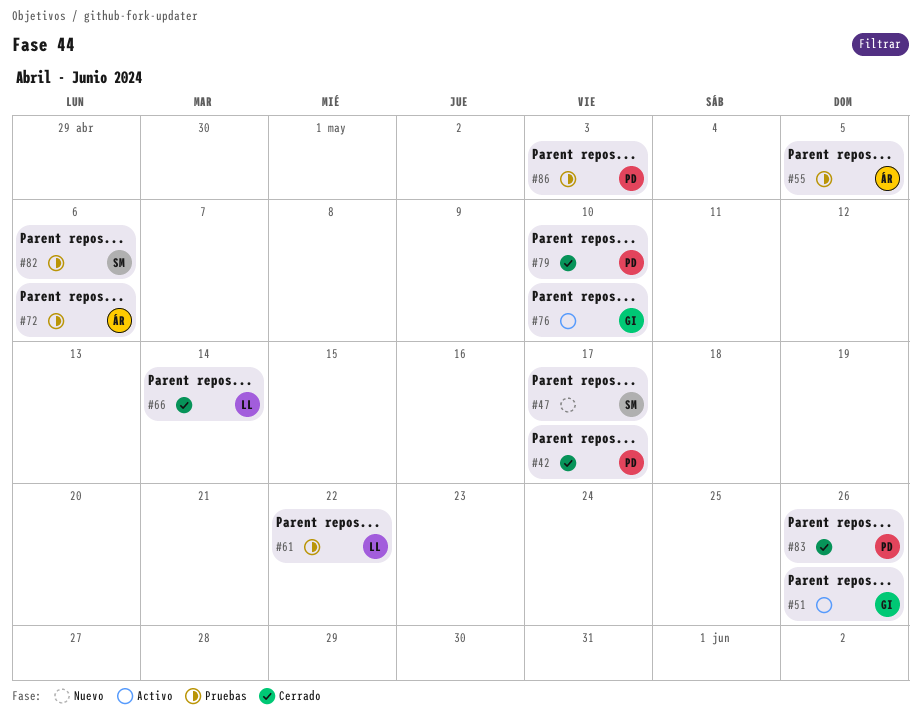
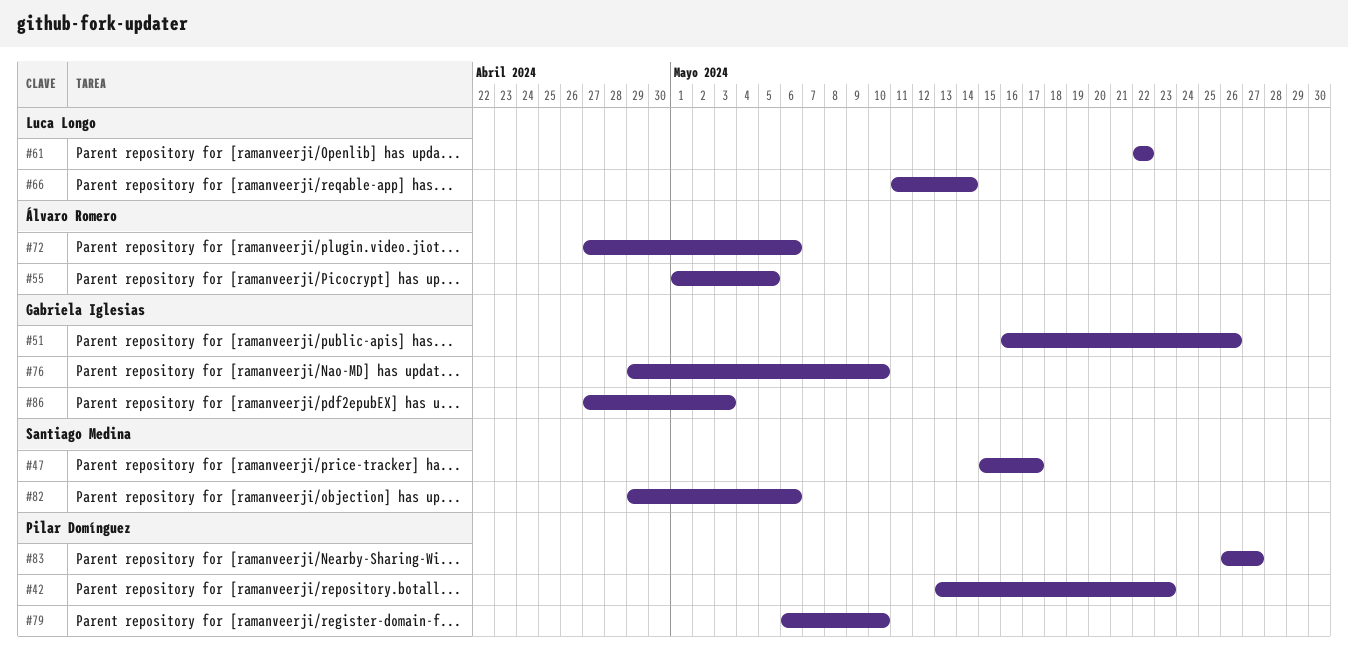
#42, due: May 17 -> May 23
#83, due: May 26 -> May 27
#86, owner: Pilar Domínguez -> Gabriela Iglesias

